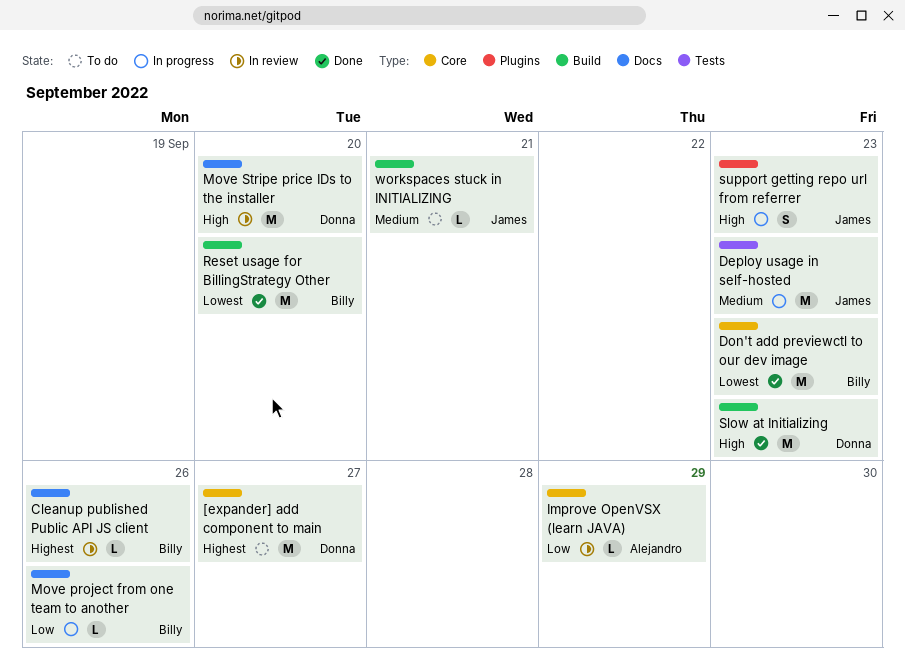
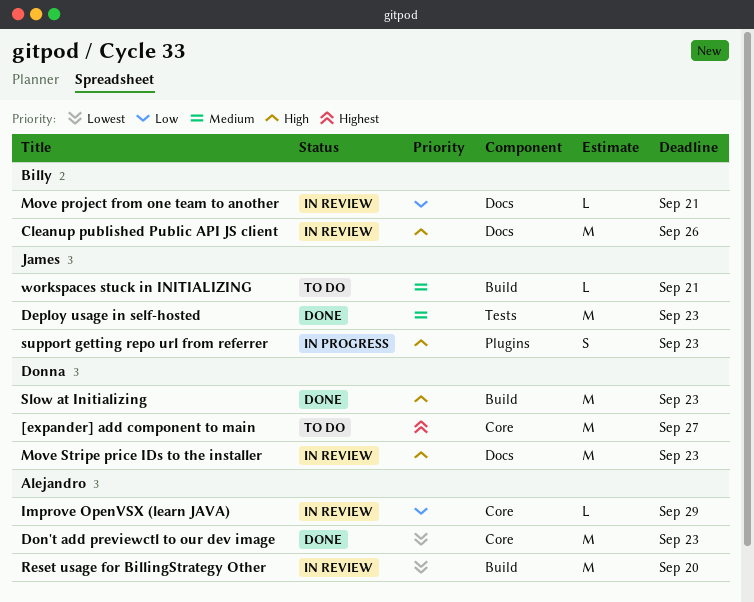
Cleanup published Public API JS client, priority: Highest -> High
Cleanup published Public API JS client, estimate: L -> M
Deploy usage in self-hosted, status: In progress -> Done
Don't add previewctl to our dev image, owner: Billy -> Alejandro
Move project from one team to another, status: In progress -> In review
Move project from one team to another, due: Sep 26 -> Sep 21
Move Stripe price IDs to the installer, due: Sep 20 -> Sep 23
Reset usage for BillingStrategy Other, status: Done -> In review
Reset usage for BillingStrategy Other, owner: Billy -> Alejandro

